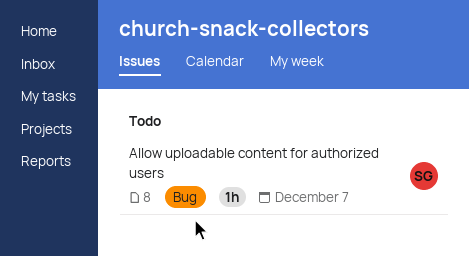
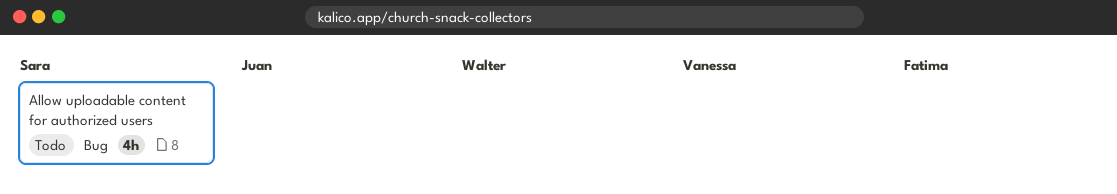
Allow uploadable content for authorized users, estimate: 1h -> 4h

